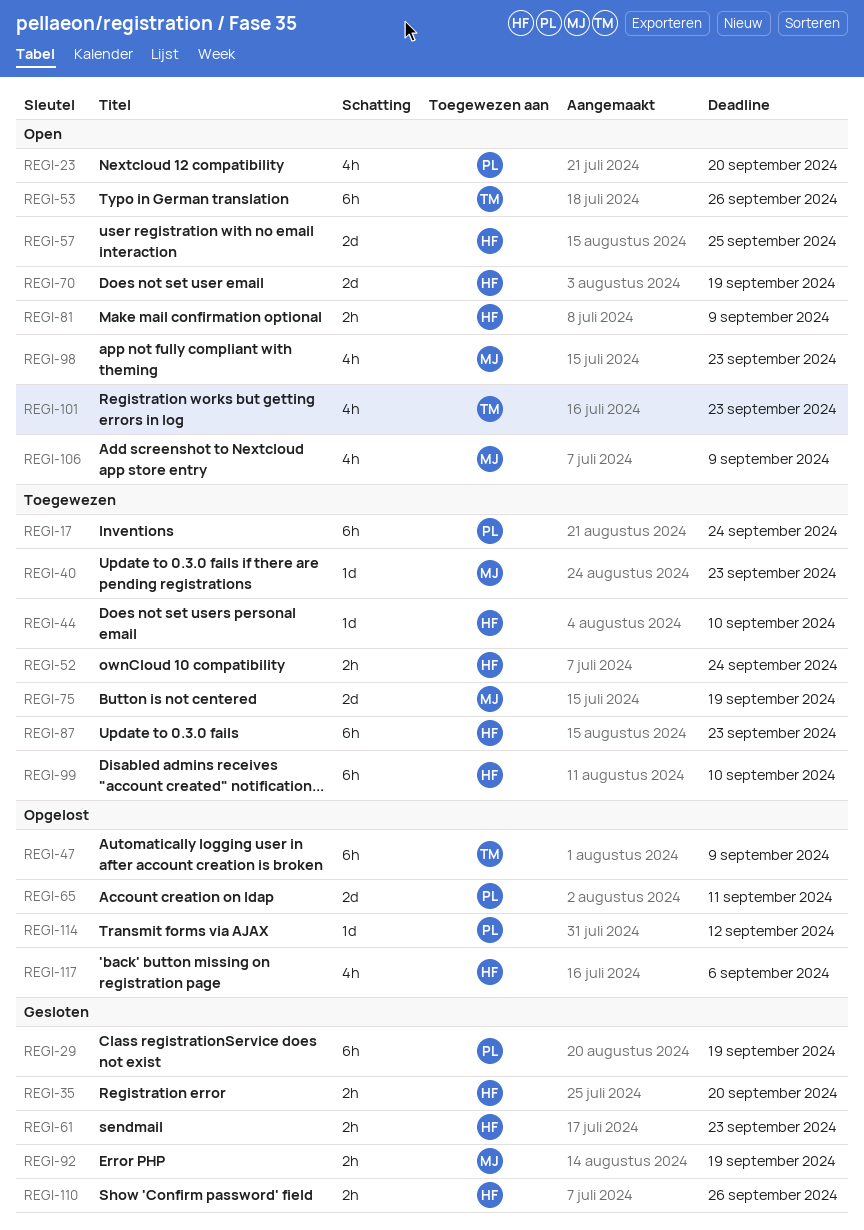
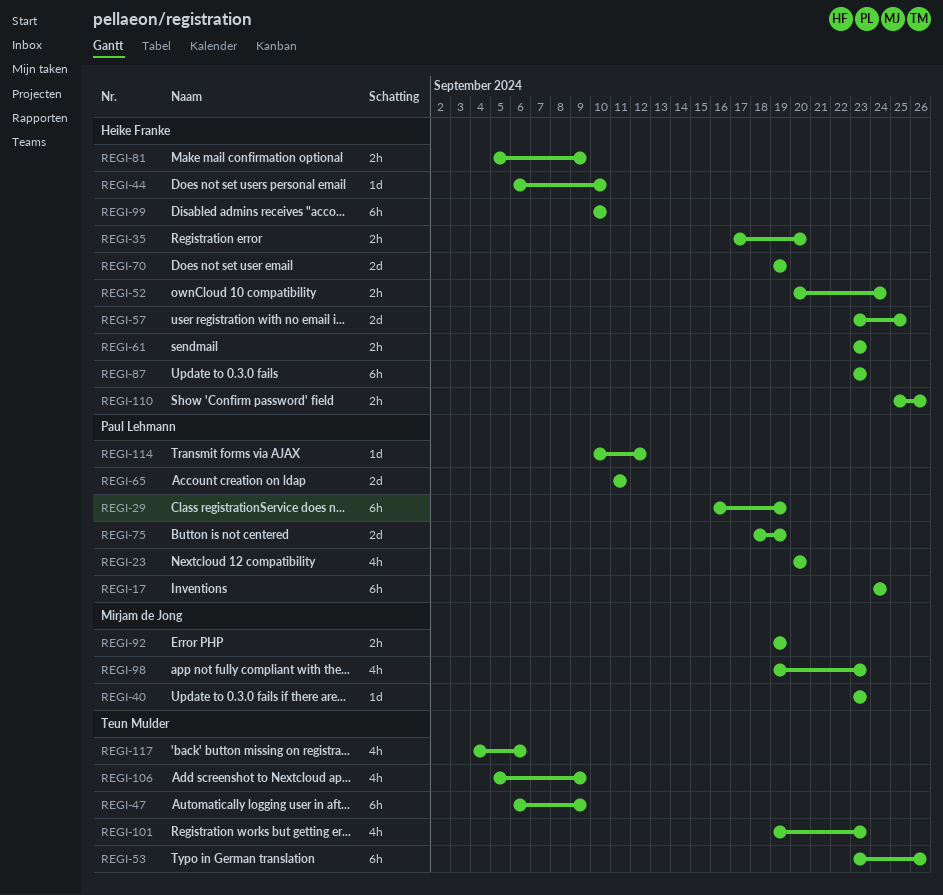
REGI-75, owner: Mirjam de Jong -> Paul Lehmann
REGI-106, owner: Mirjam de Jong -> Teun Mulder
REGI-117, owner: Heike Franke -> Teun Mulder

